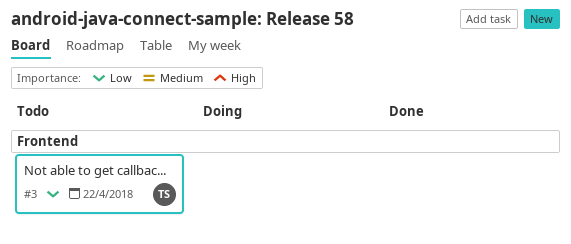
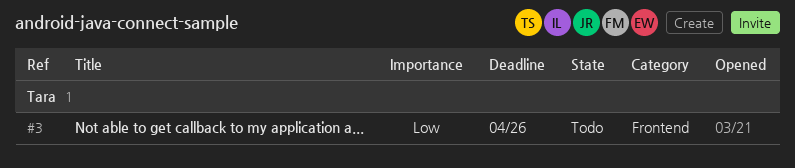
#3, due: Apr 22 -> Apr 26

